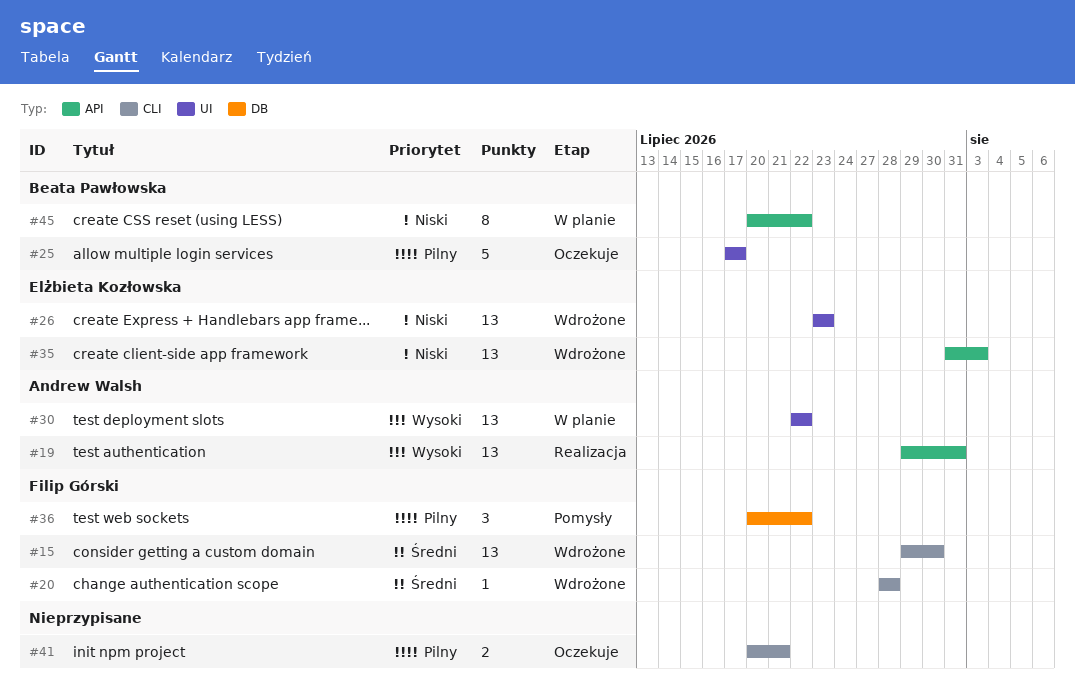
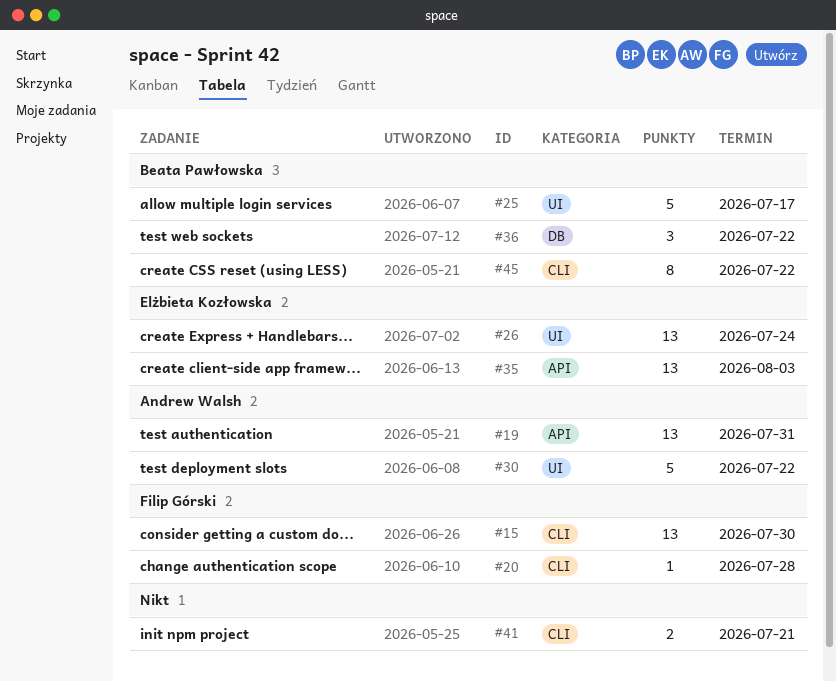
#26, due: Jul 23 -> Jul 24
#30, estimate: 13 -> 5
#36, owner: Filip Górski -> Beata Pawłowska
#45, label: API -> CLI

